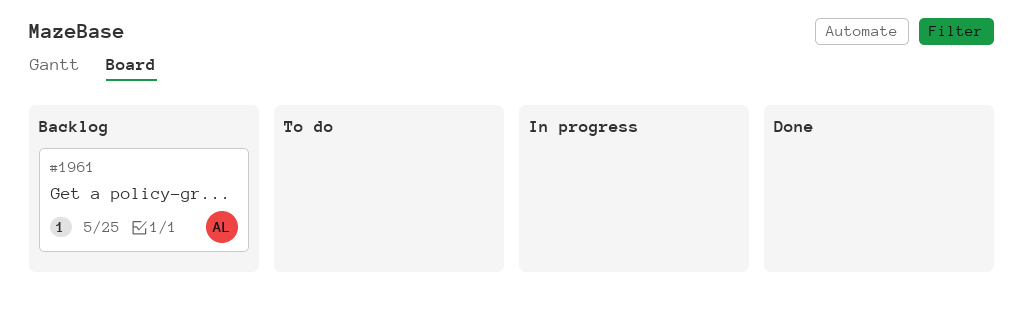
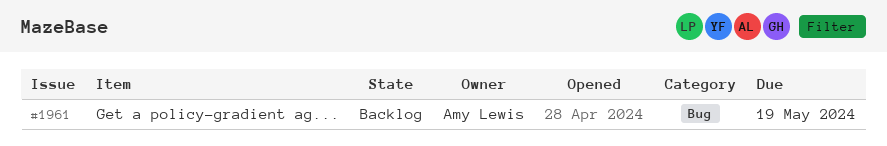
#1961, due: May 25 -> May 19

